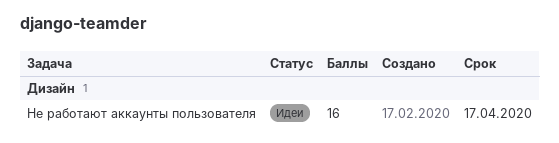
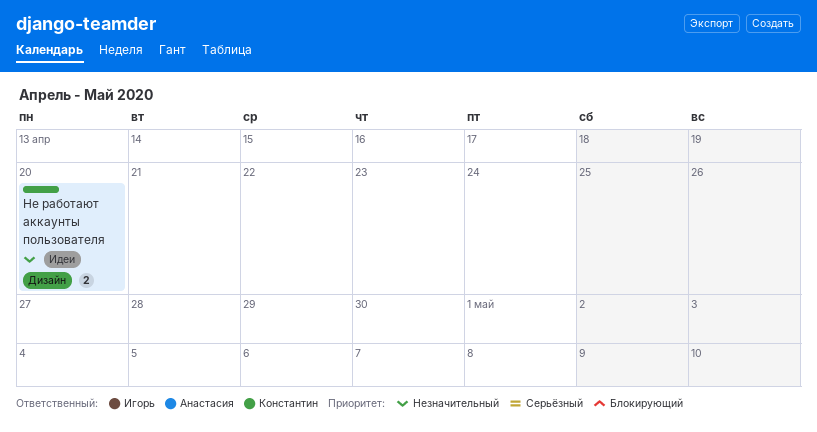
Не работают аккаунты пользователя, estimate: 16 -> 2
Не работают аккаунты пользователя, due: Apr 17 -> Apr 20

